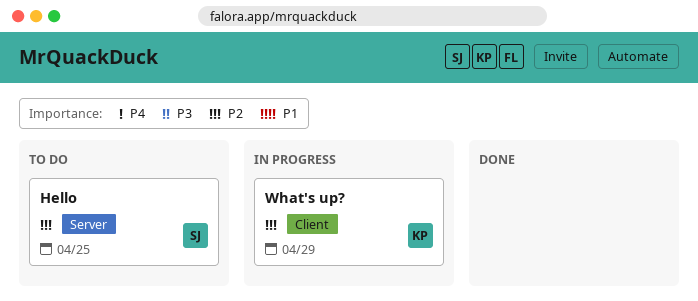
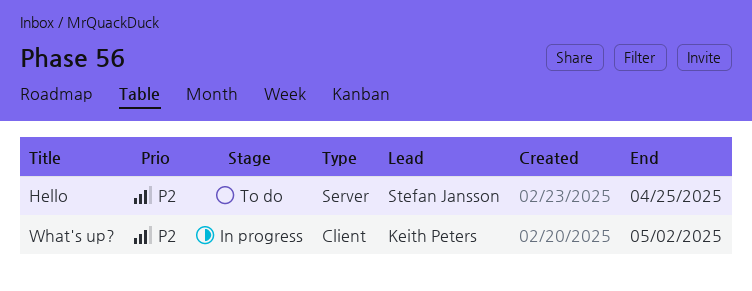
What's up?, due: Apr 29 -> May 2

